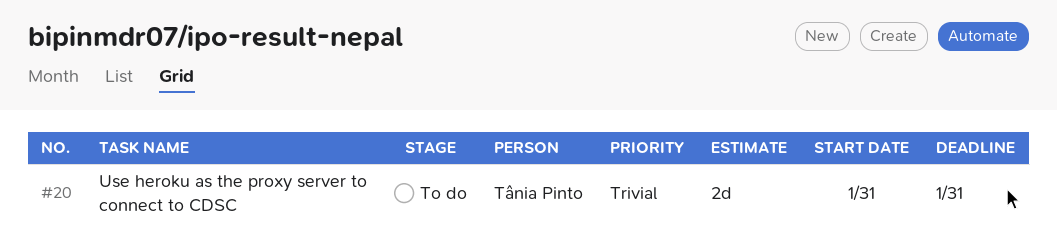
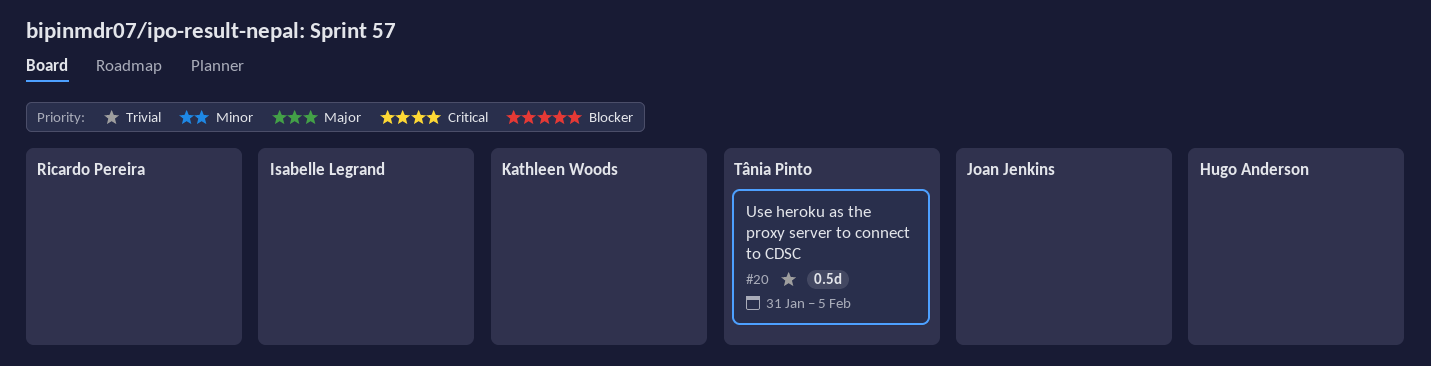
#20, estimate: 2d -> 0.5d
#20, due: Jan 31 -> Feb 5

